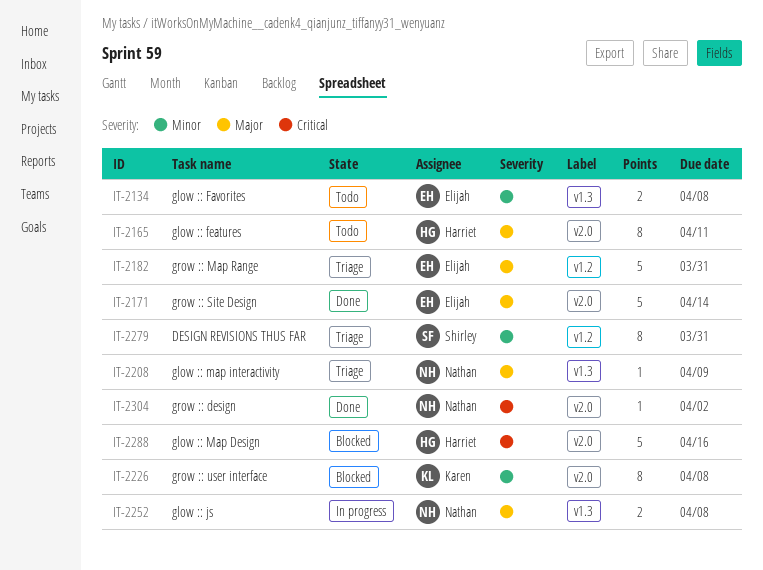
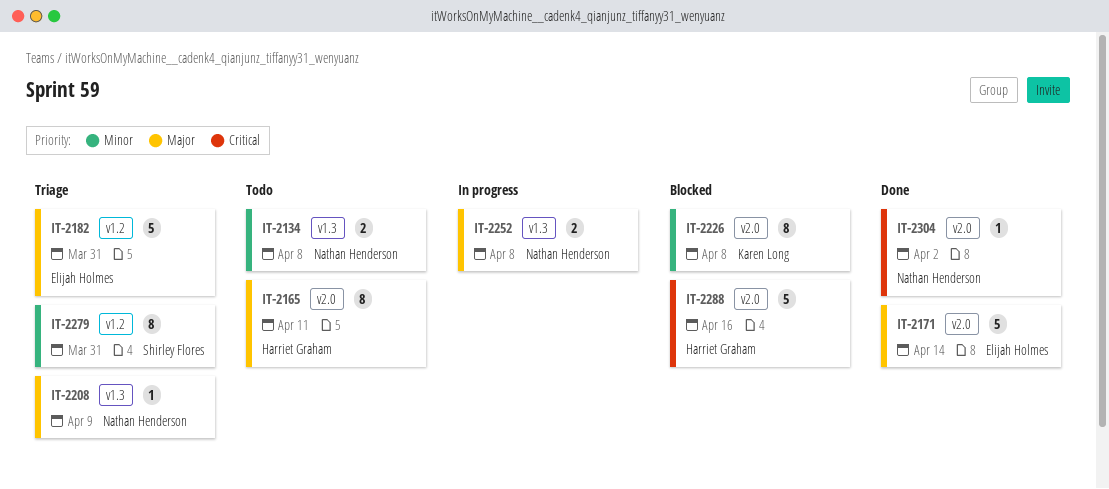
IT-2134, owner: Elijah Holmes -> Nathan Henderson

